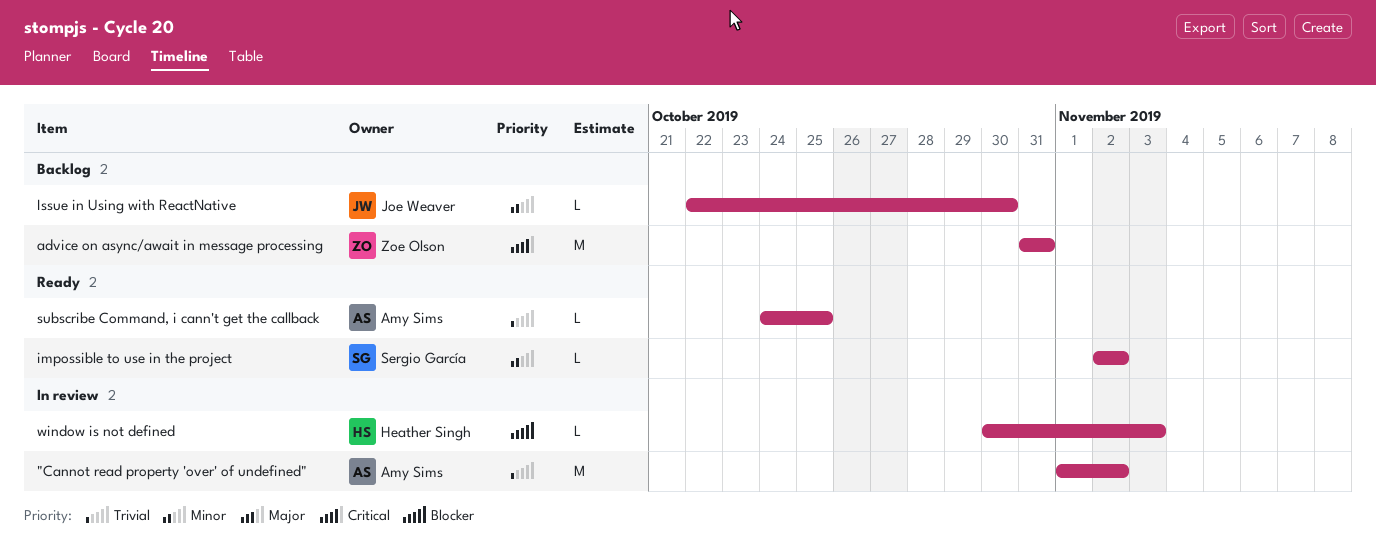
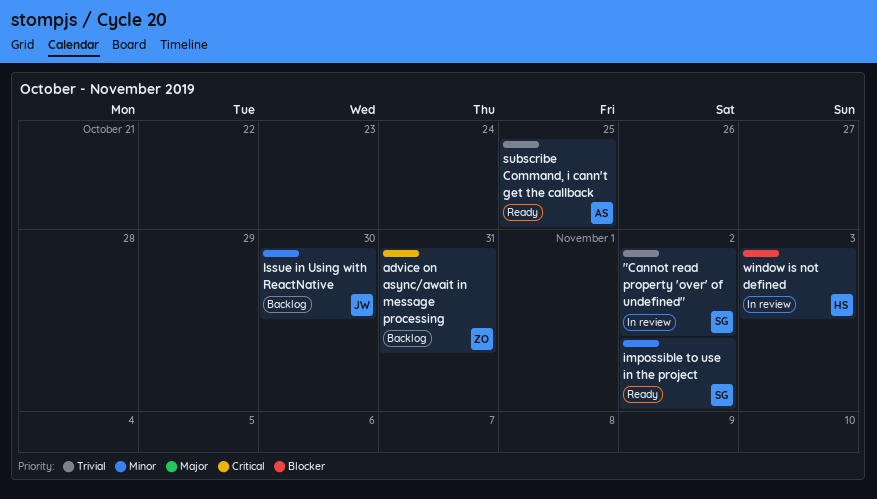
"Cannot read property 'over' of undefined", owner: Amy Sims -> Sergio García

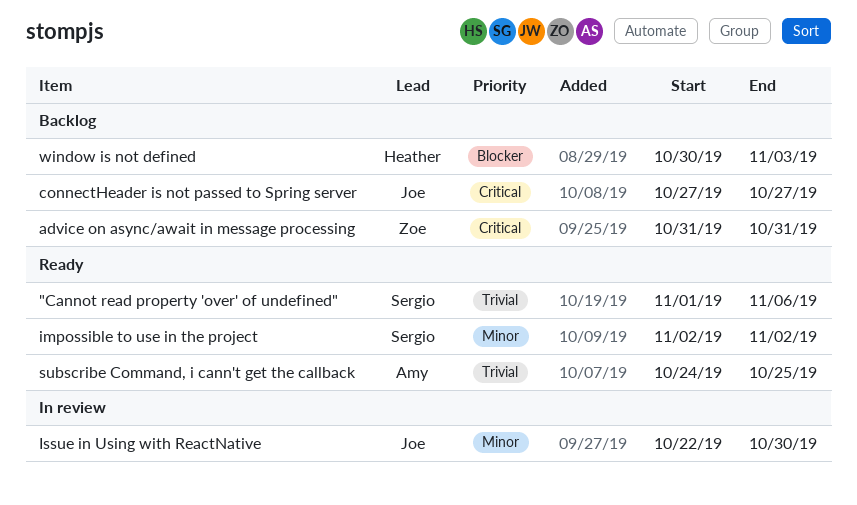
"Cannot read property 'over' of undefined", status: In review -> Ready
"Cannot read property 'over' of undefined", due: Nov 2 -> Nov 6
connectHeader is not passed to Spring server: none -> present
Issue in Using with ReactNative, status: Backlog -> In review
window is not defined, status: In review -> Backlog

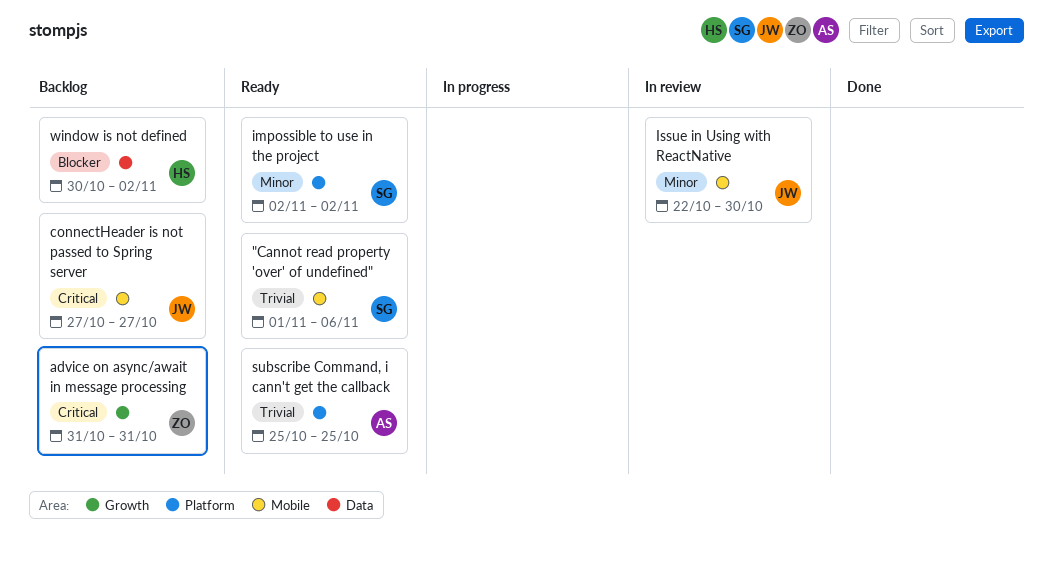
subscribe Command, i cann't get the callback, start: Oct 24 -> Oct 25
window is not defined, due: Nov 3 -> Nov 2

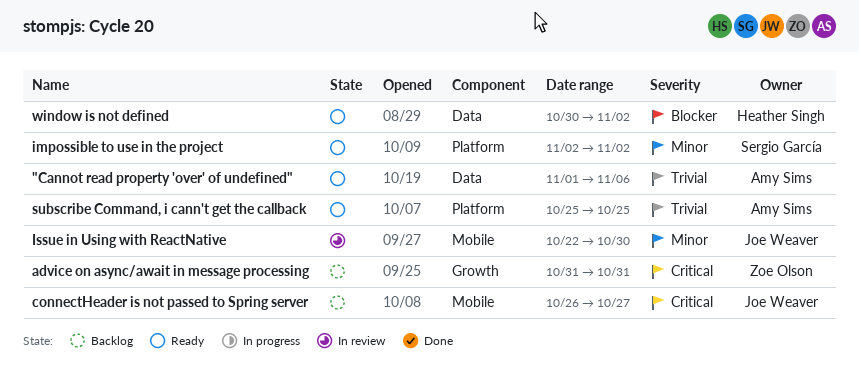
"Cannot read property 'over' of undefined", owner: Sergio García -> Amy Sims
"Cannot read property 'over' of undefined", label: Mobile -> Data
connectHeader is not passed to Spring server, start: Oct 27 -> Oct 26
window is not defined, status: Backlog -> Ready

